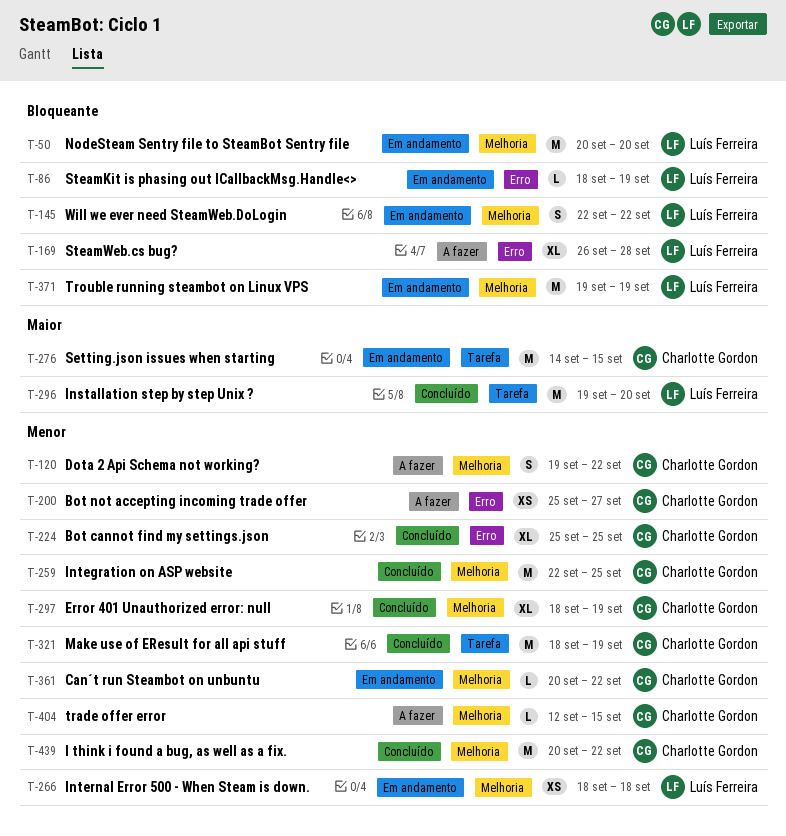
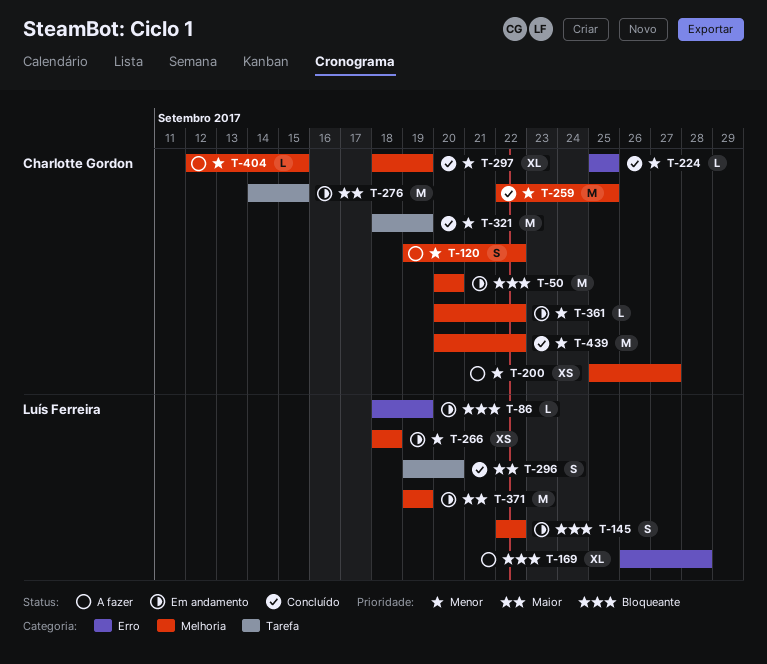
T-50, owner: Luís Ferreira -> Charlotte Gordon
T-200, label: Erro -> Melhoria
T-224, estimate: XL -> L
T-296, estimate: M -> S
T-371, priority: Bloqueante -> Maior

